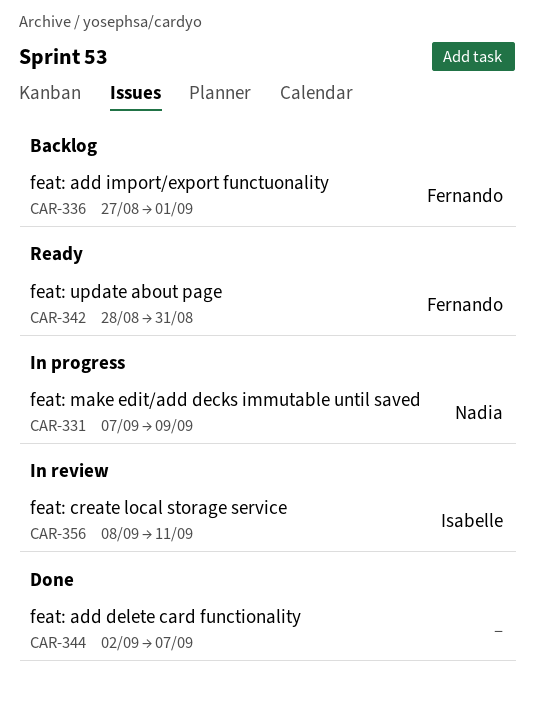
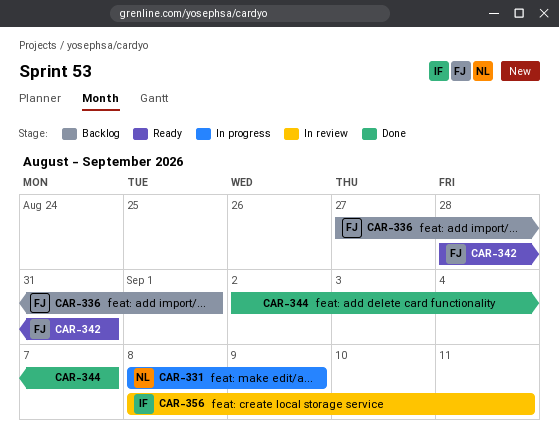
CAR-331, start: Sep 7 -> Sep 8

